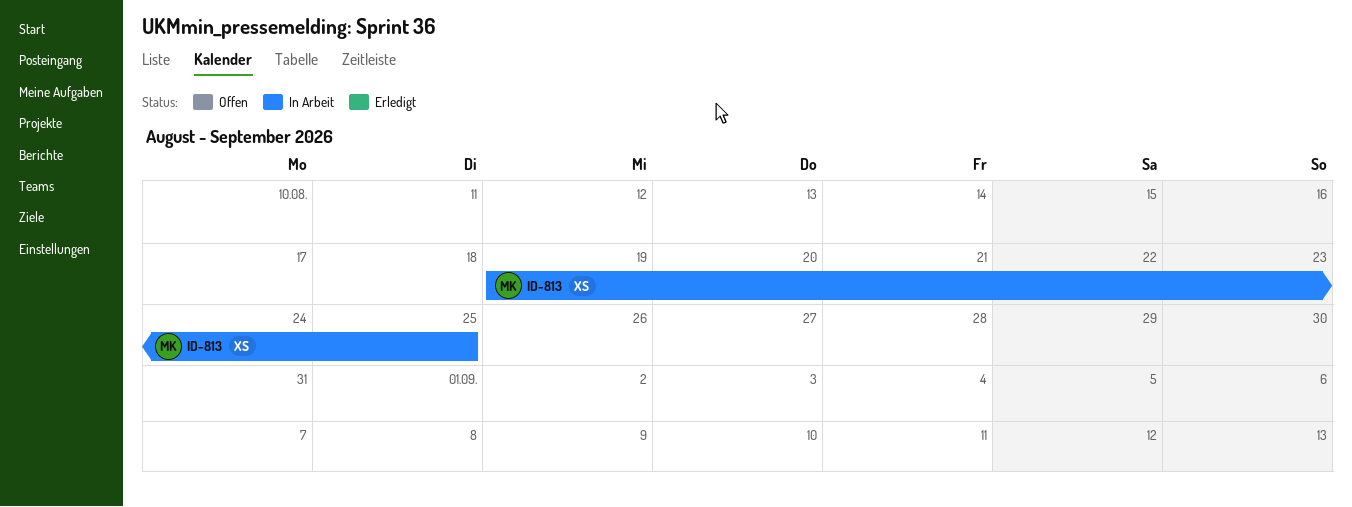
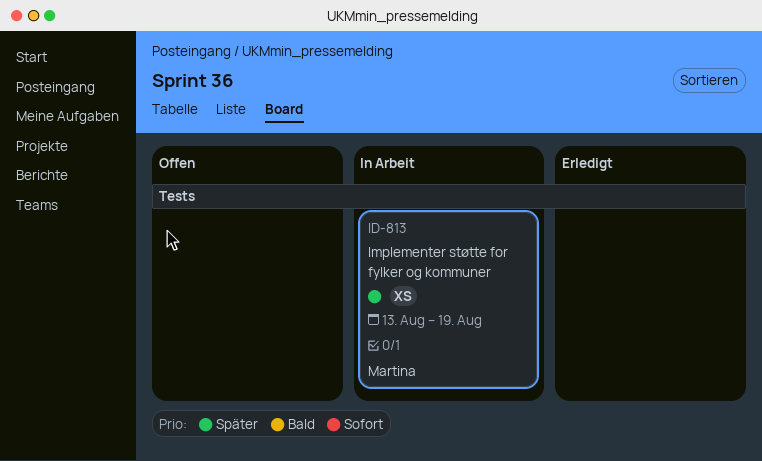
ID-813, start: Aug 19 -> Aug 13
ID-813, due: Aug 25 -> Aug 19

